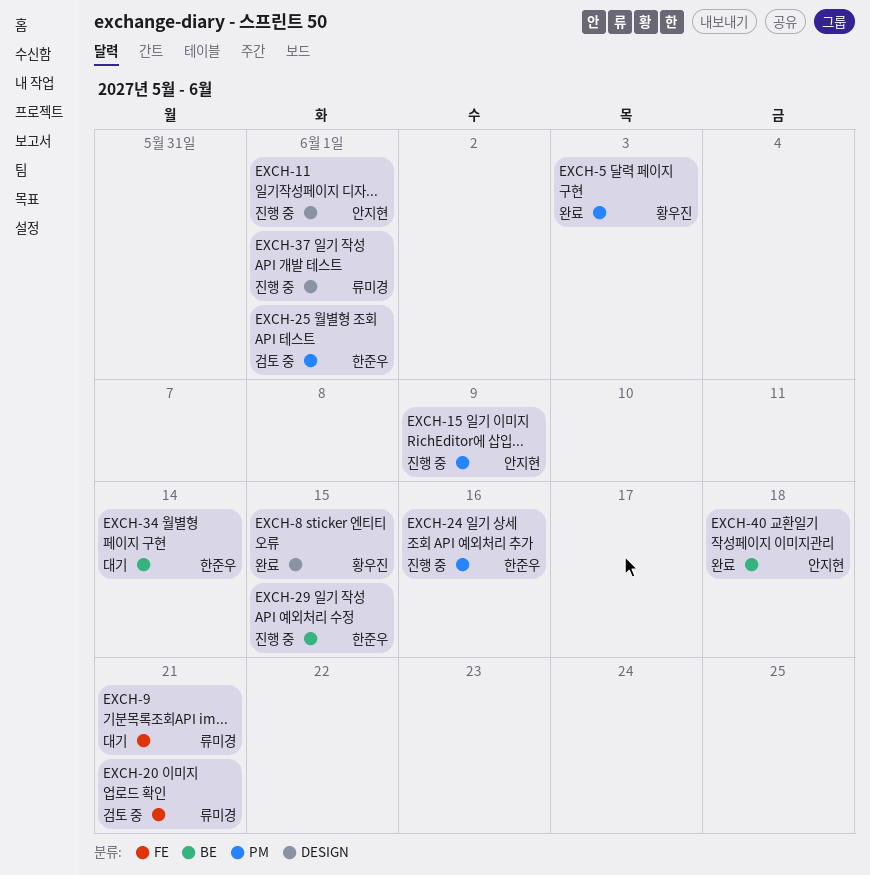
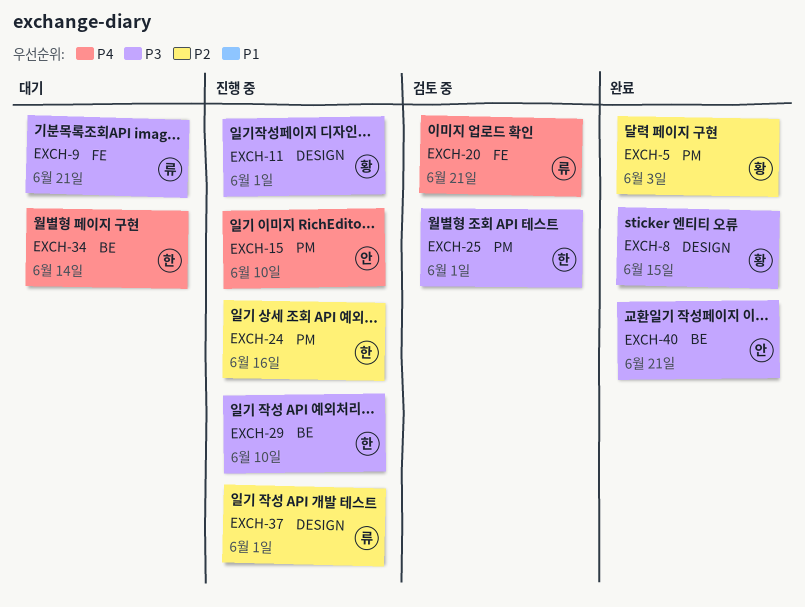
EXCH-11, owner: 안지현 -> 황우진
EXCH-15, due: Jun 9 -> Jun 10
EXCH-29, due: Jun 15 -> Jun 10
EXCH-40, due: Jun 18 -> Jun 21

